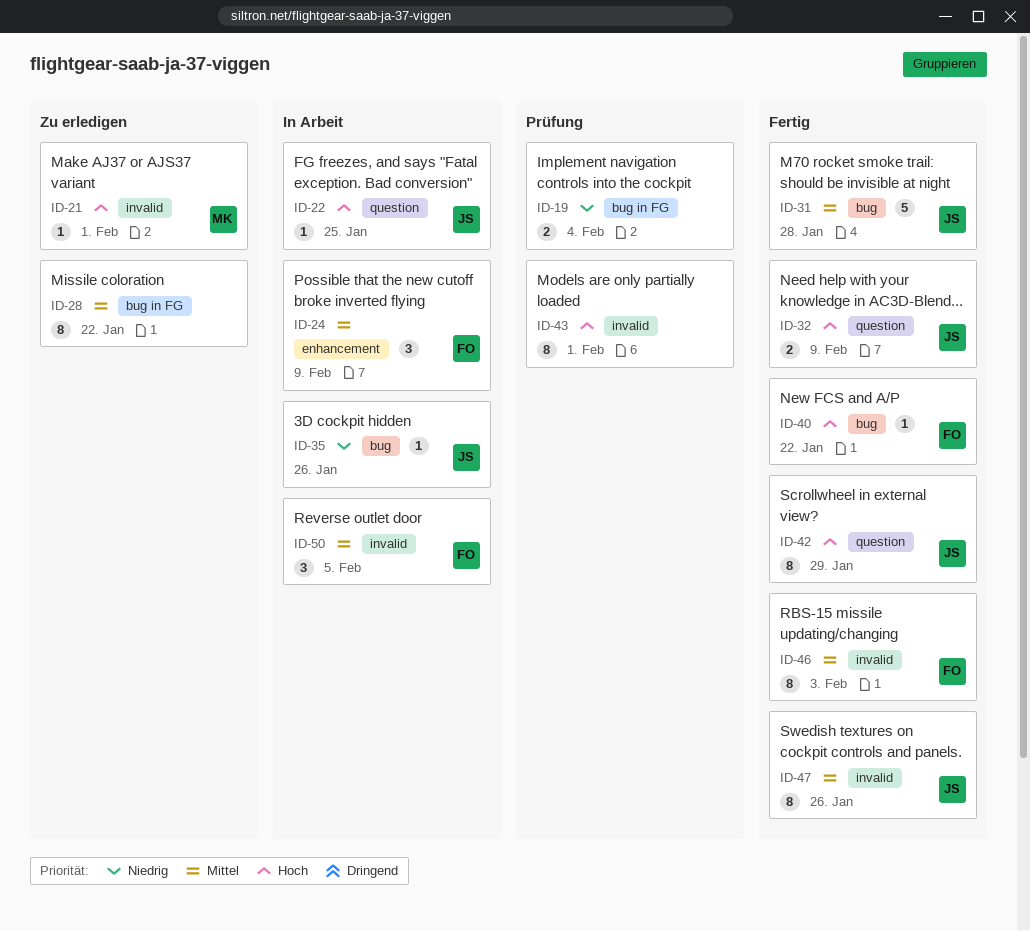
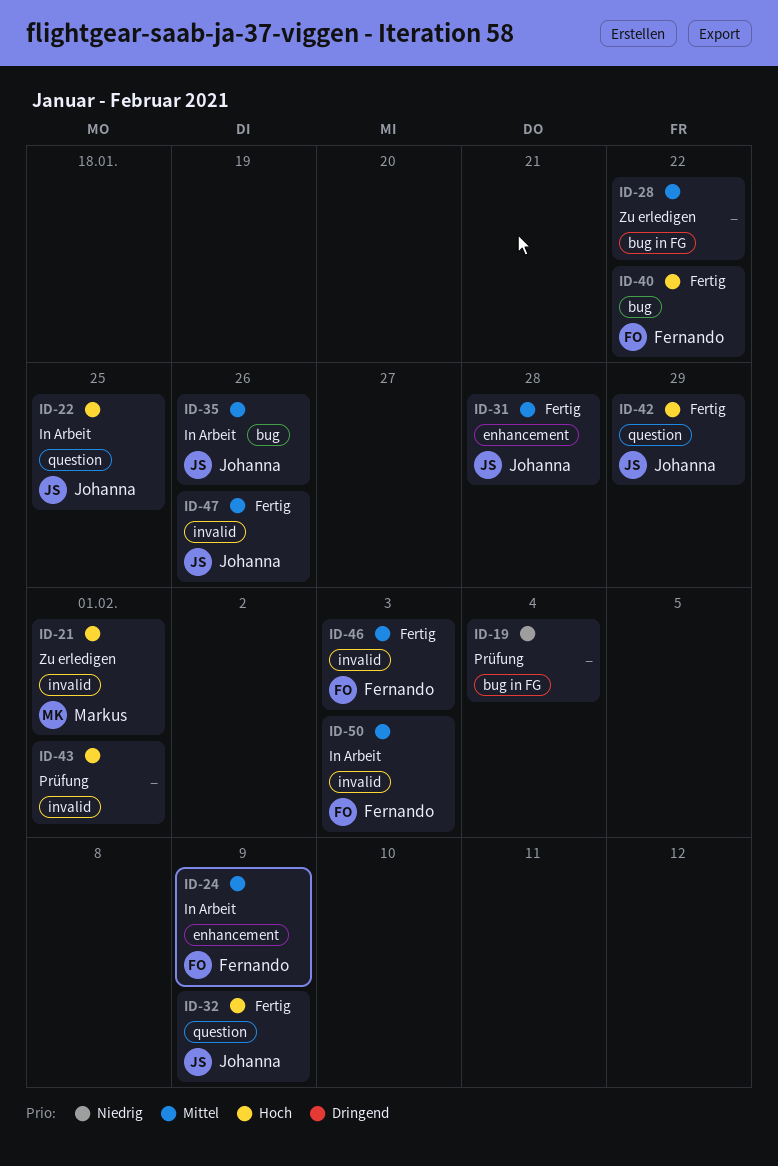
ID-31, label: bug -> enhancement
ID-35, priority: Niedrig -> Mittel
ID-50, due: Feb 5 -> Feb 3

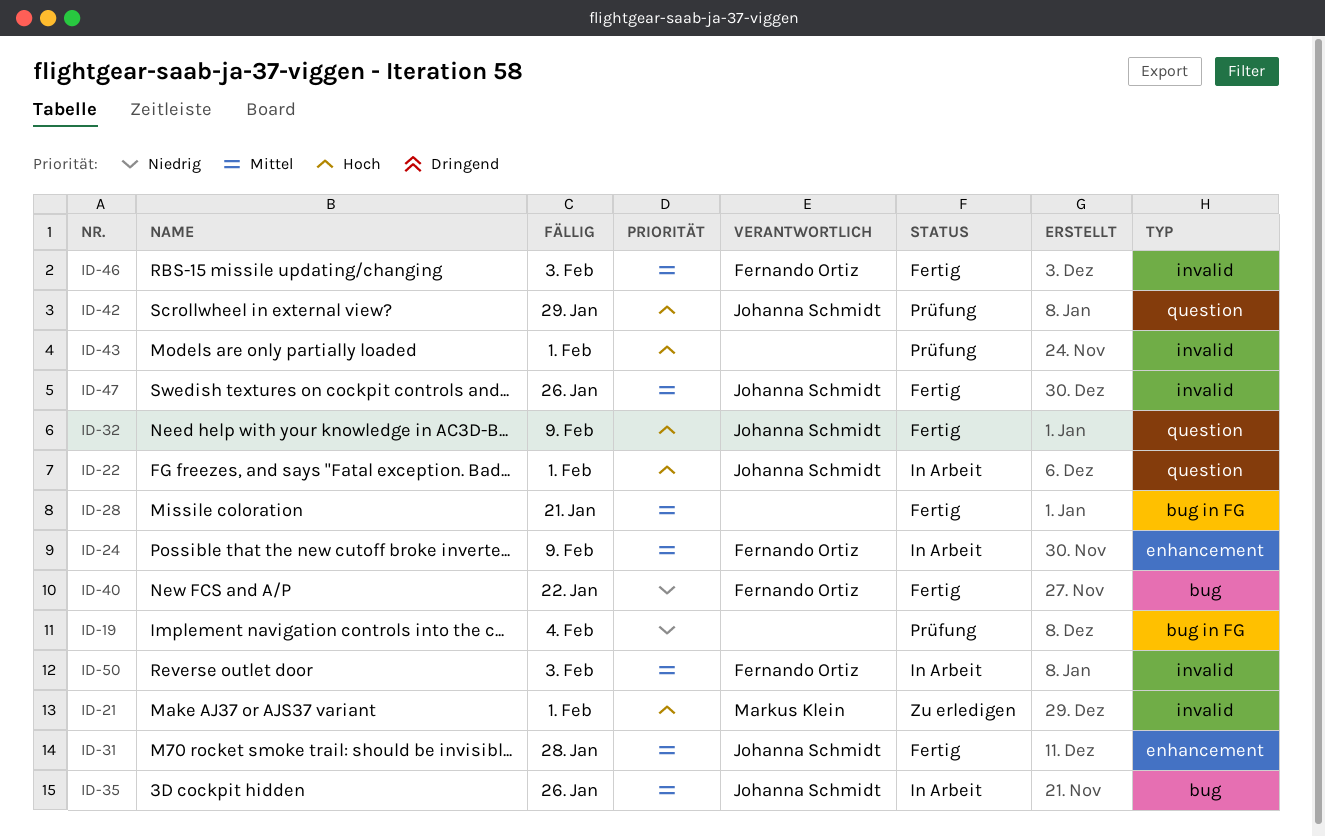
ID-22, due: Jan 25 -> Feb 1
ID-28, status: Zu erledigen -> Fertig
ID-28, due: Jan 22 -> Jan 21
ID-40, priority: Hoch -> Niedrig
ID-42, status: Fertig -> Prüfung

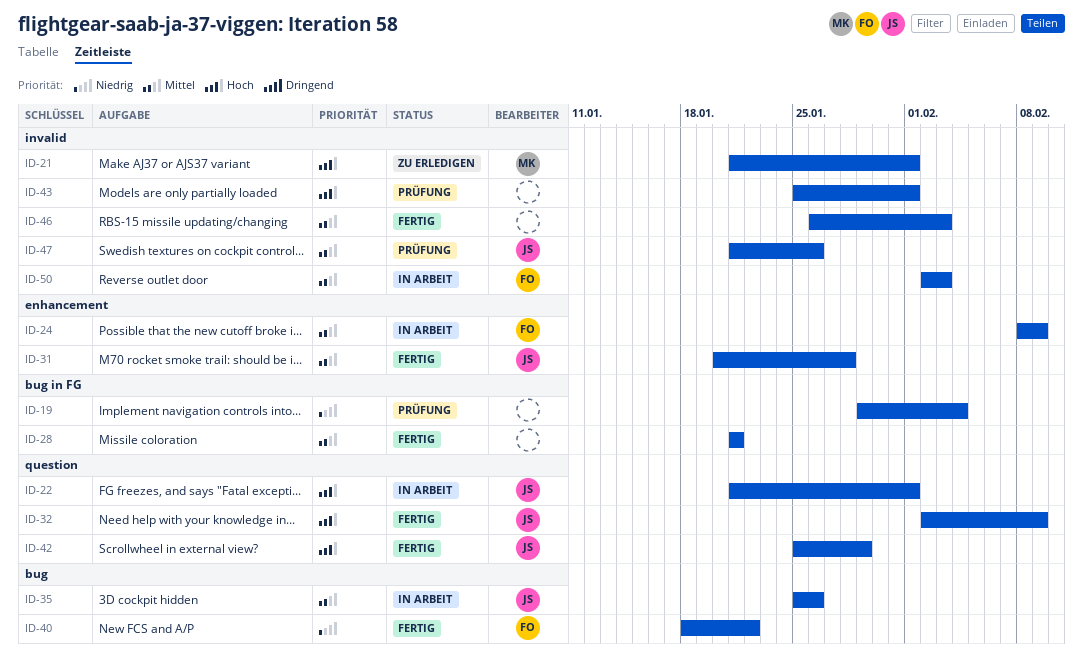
ID-42, status: Prüfung -> Fertig
ID-46, owner: Fernando Ortiz -> none
ID-47, status: Fertig -> Prüfung

